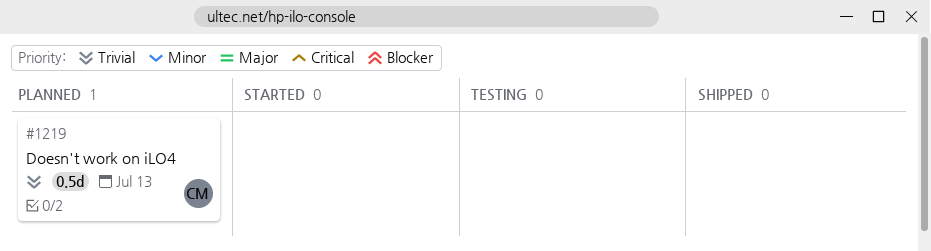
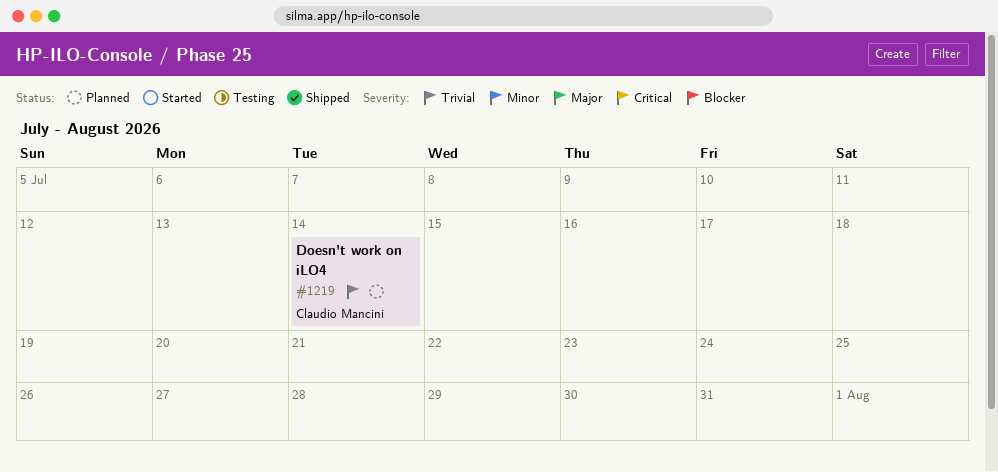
#1219, due: Jul 13 -> Jul 14

